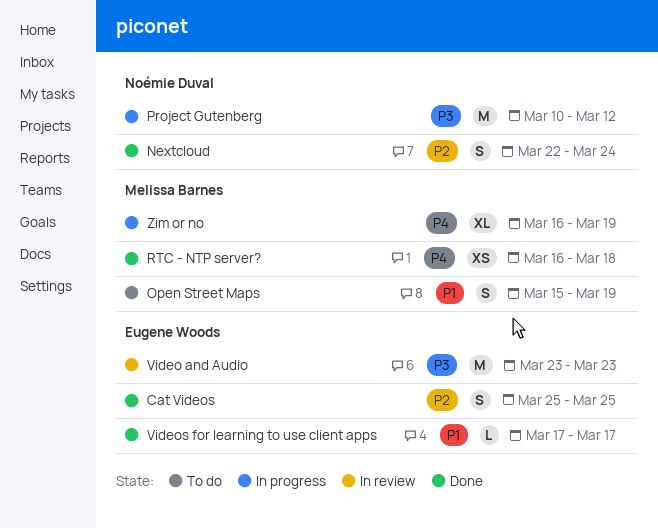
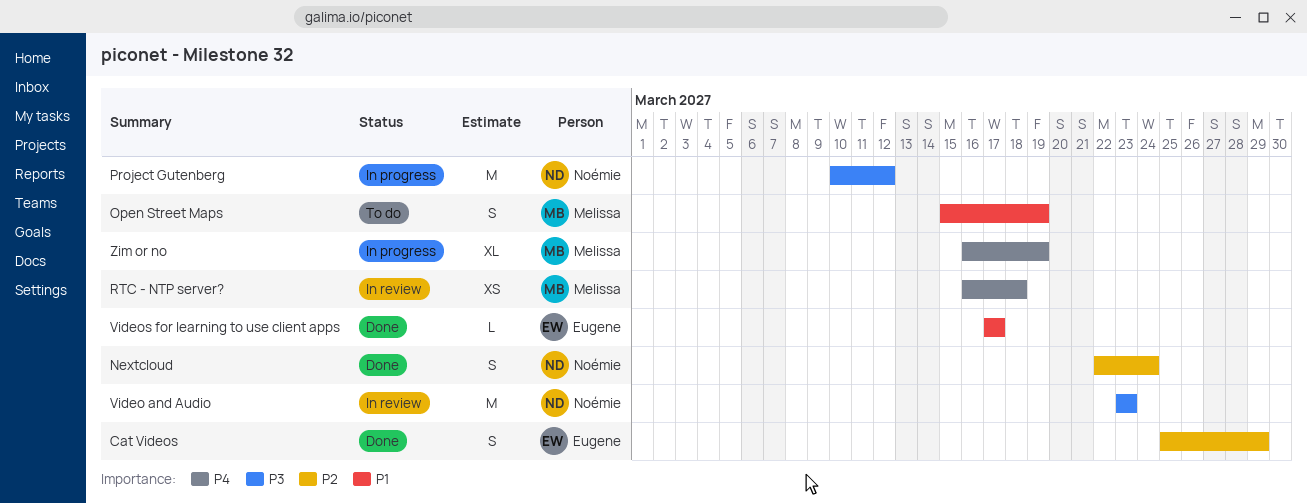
Cat Videos, due: Mar 25 -> Mar 29
RTC - NTP server?, status: Done -> In review
Video and Audio, owner: Eugene Woods -> Noémie Duval

